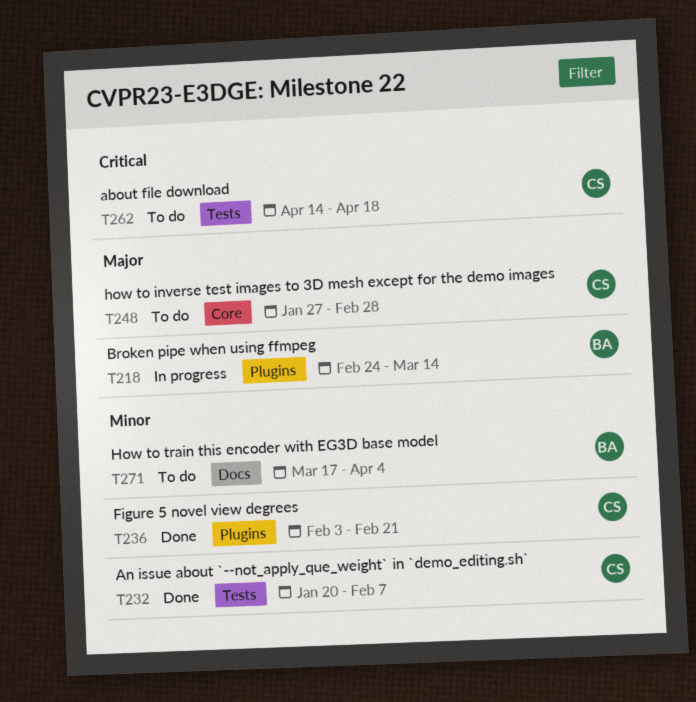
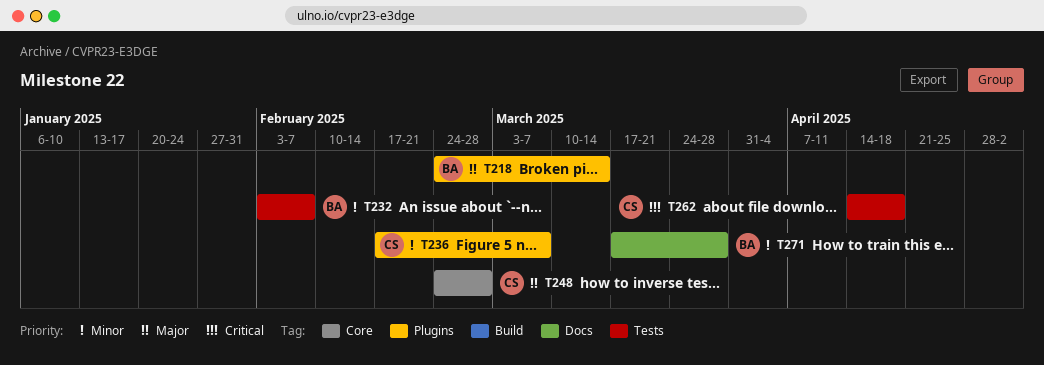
T232, owner: CS -> BA
T232, start: Jan 20 -> Feb 3
T236, start: Feb 3 -> Feb 17
T236, due: Feb 21 -> Mar 7
T248, start: Jan 27 -> Feb 24
T271, due: Apr 4 -> Mar 28

